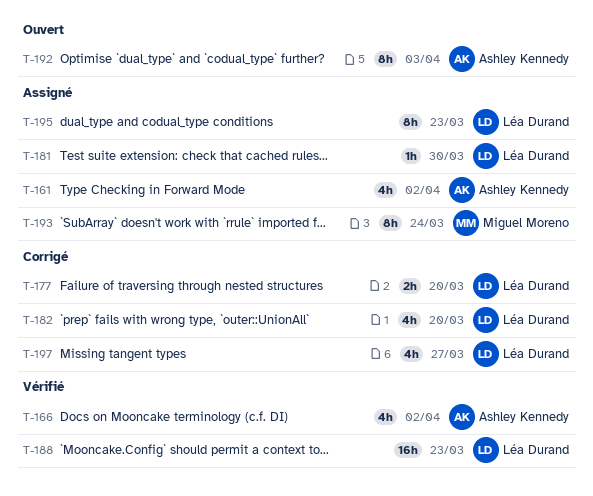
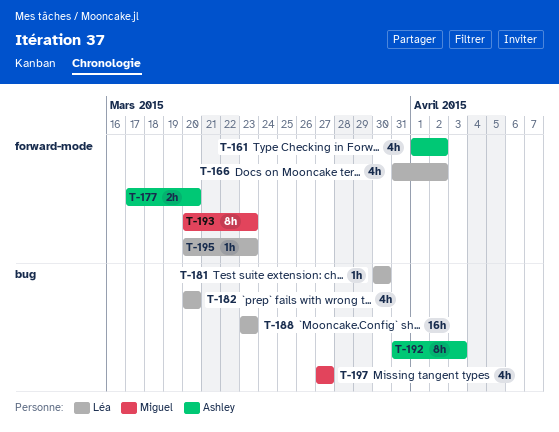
T-166, owner: Ashley Kennedy -> Léa Durand
T-177, owner: Léa Durand -> Ashley Kennedy
T-193, due: Mar 24 -> Mar 23
T-195, estimate: 8h -> 1h
T-197, owner: Léa Durand -> Miguel Moreno

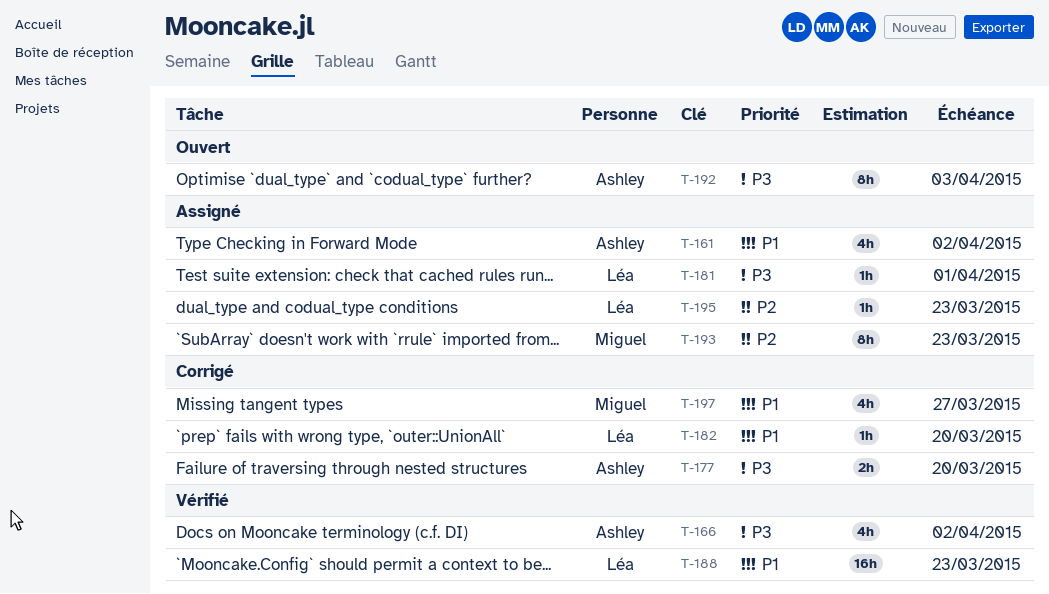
T-166, owner: Léa -> Ashley
T-181, due: Mar 30 -> Apr 1
T-182, estimate: 4h -> 1h

